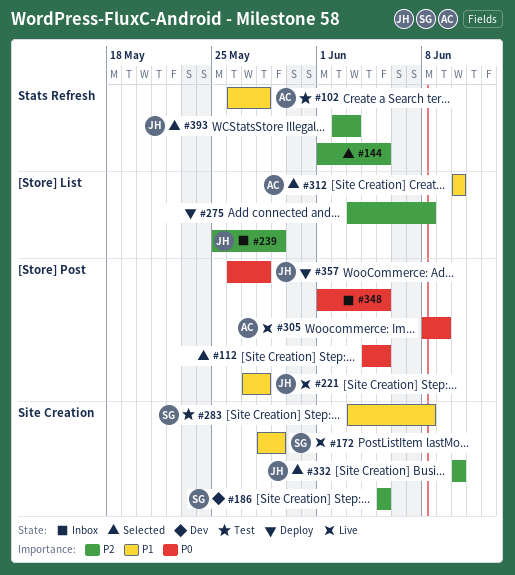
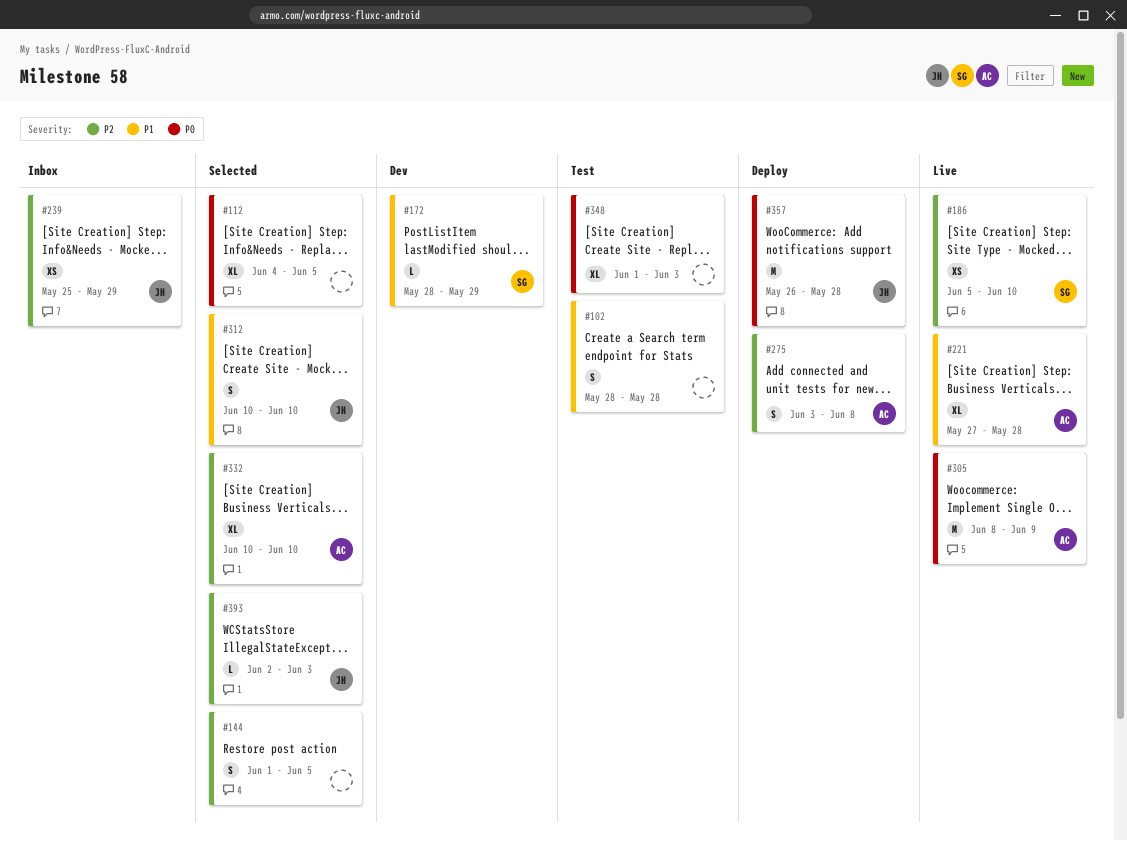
#102, owner: AC -> none
#102, start: May 26 -> May 28
#172, status: Live -> Dev
#186, status: Dev -> Live
#186, due: Jun 5 -> Jun 10
#221, owner: JH -> AC
#275, owner: none -> AC
#283: present -> none
#312, owner: AC -> JH
#332, owner: JH -> AC
#348, status: Inbox -> Test
#348, due: Jun 5 -> Jun 3

